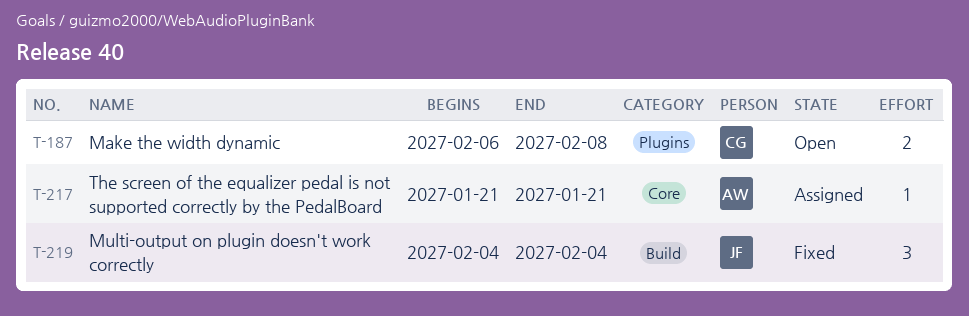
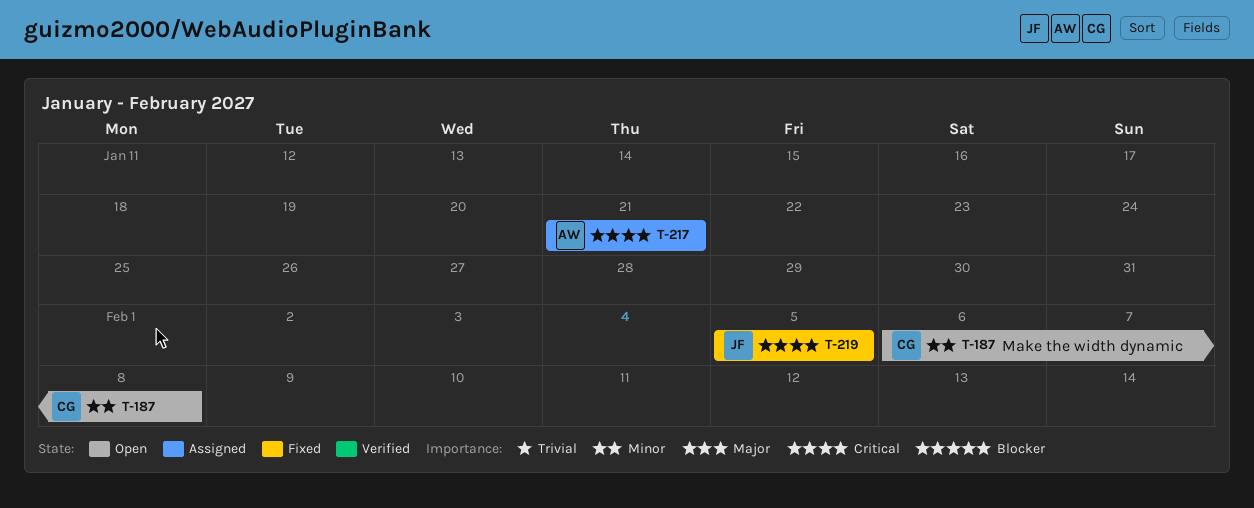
T-219, start: Feb 4 -> Feb 5
T-219, due: Feb 4 -> Feb 5

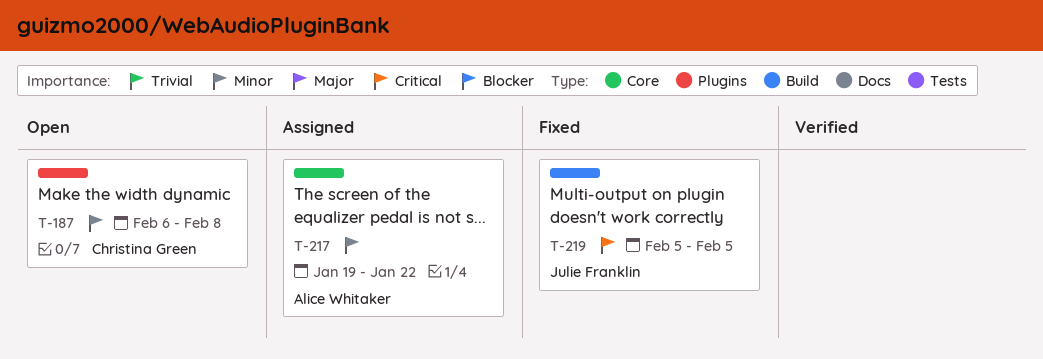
T-217, priority: Critical -> Minor
T-217, start: Jan 21 -> Jan 19
T-217, due: Jan 21 -> Jan 22

